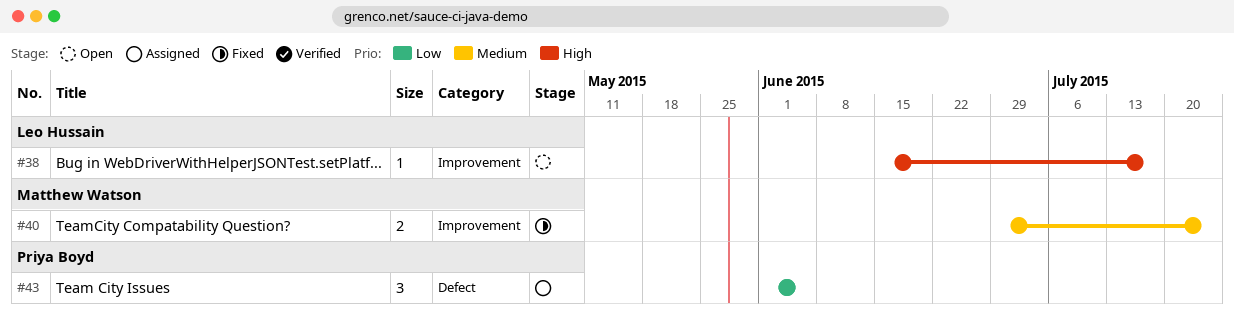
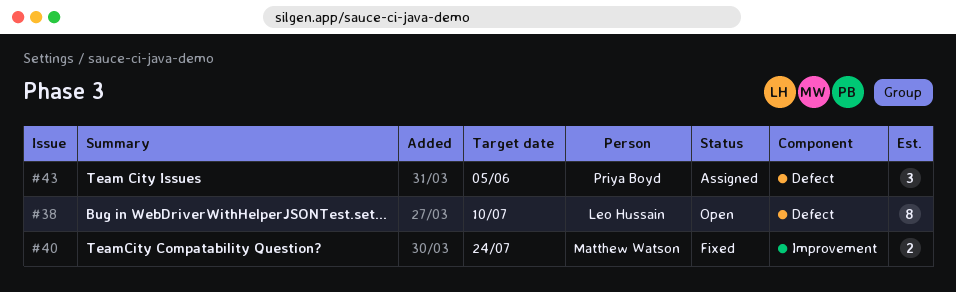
#38, label: Improvement -> Defect
#38, estimate: 1 -> 8
#38, due: Jul 17 -> Jul 10

